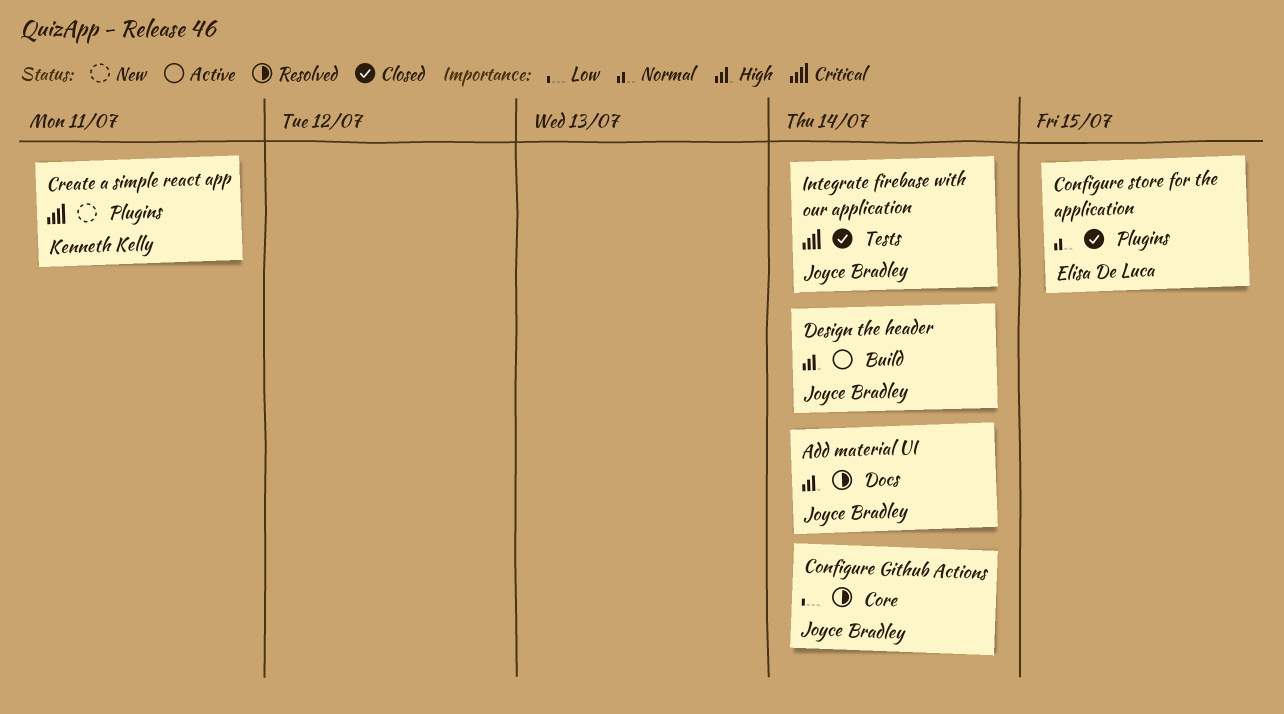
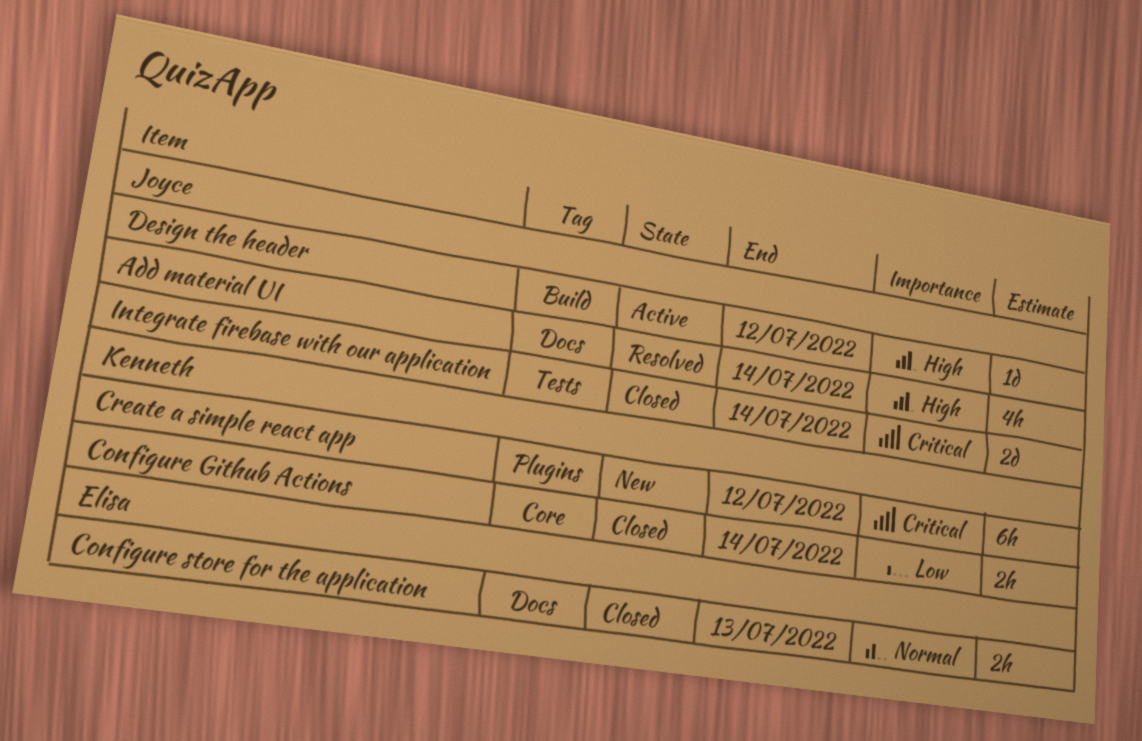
Configure Github Actions, status: Resolved -> Closed
Configure Github Actions, owner: Joyce Bradley -> Kenneth Kelly
Configure store for the application, label: Plugins -> Docs
Configure store for the application, due: Jul 15 -> Jul 13
Create a simple react app, due: Jul 11 -> Jul 12
Design the header, due: Jul 14 -> Jul 12

